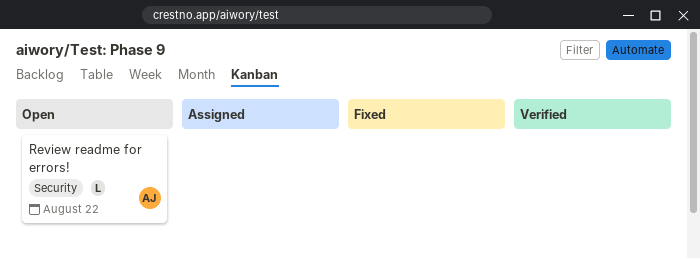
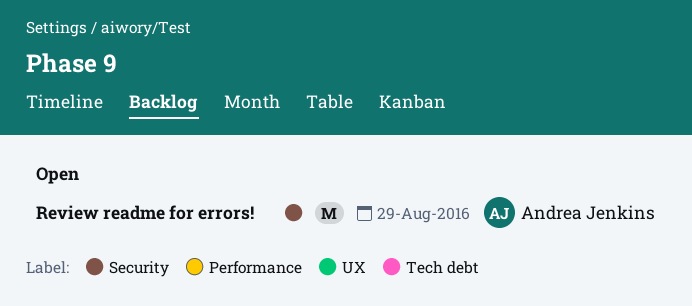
Review readme for errors!, estimate: L -> M
Review readme for errors!, due: Aug 22 -> Aug 29

